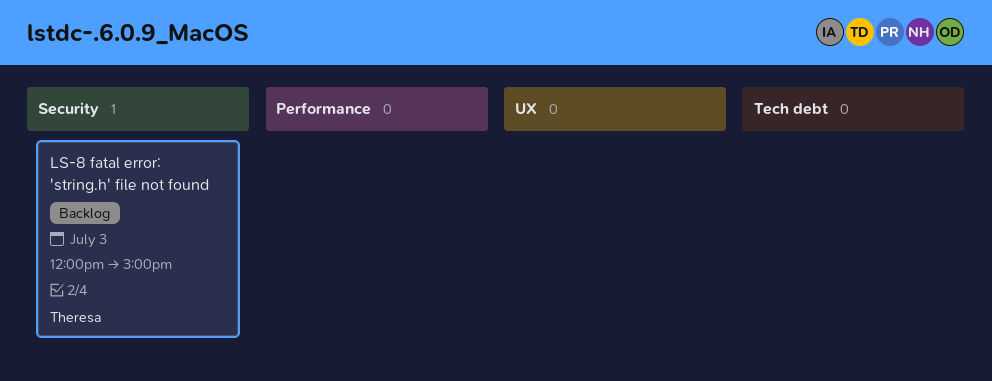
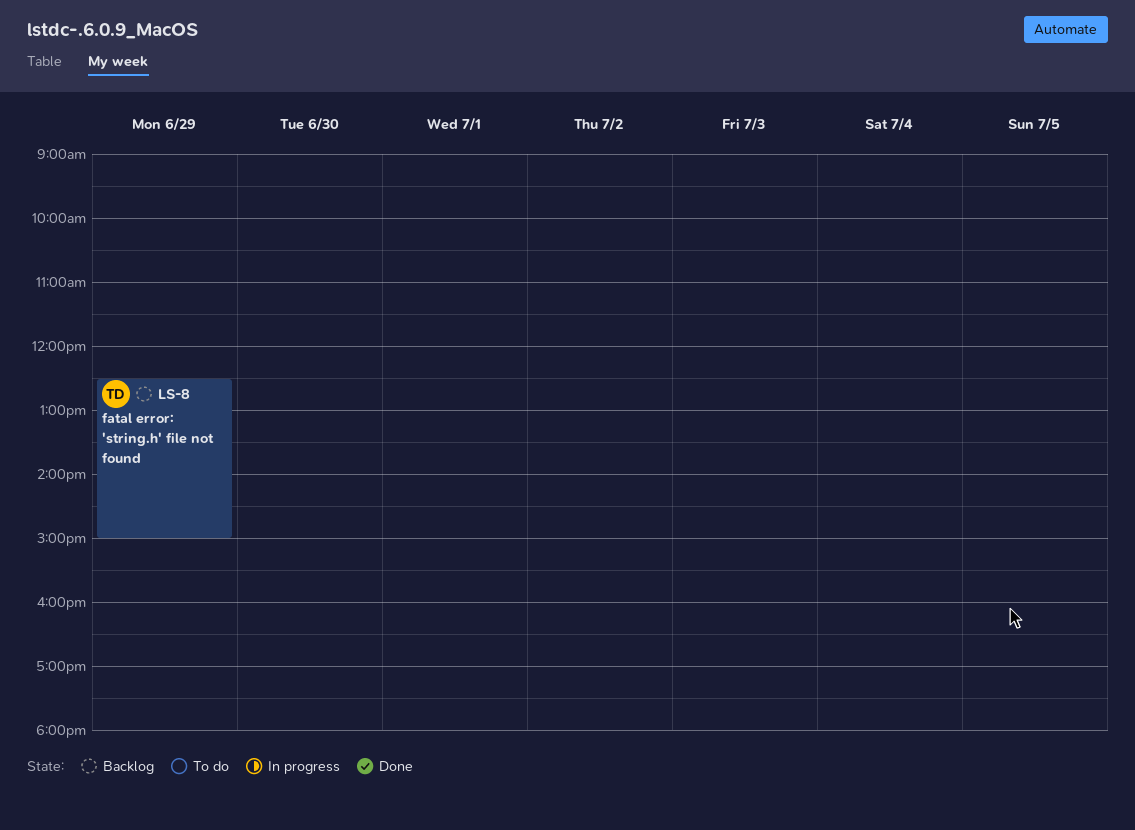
LS-8, day: Jul 3 -> Jun 29
LS-8, begins: 12:00 -> 12:30

